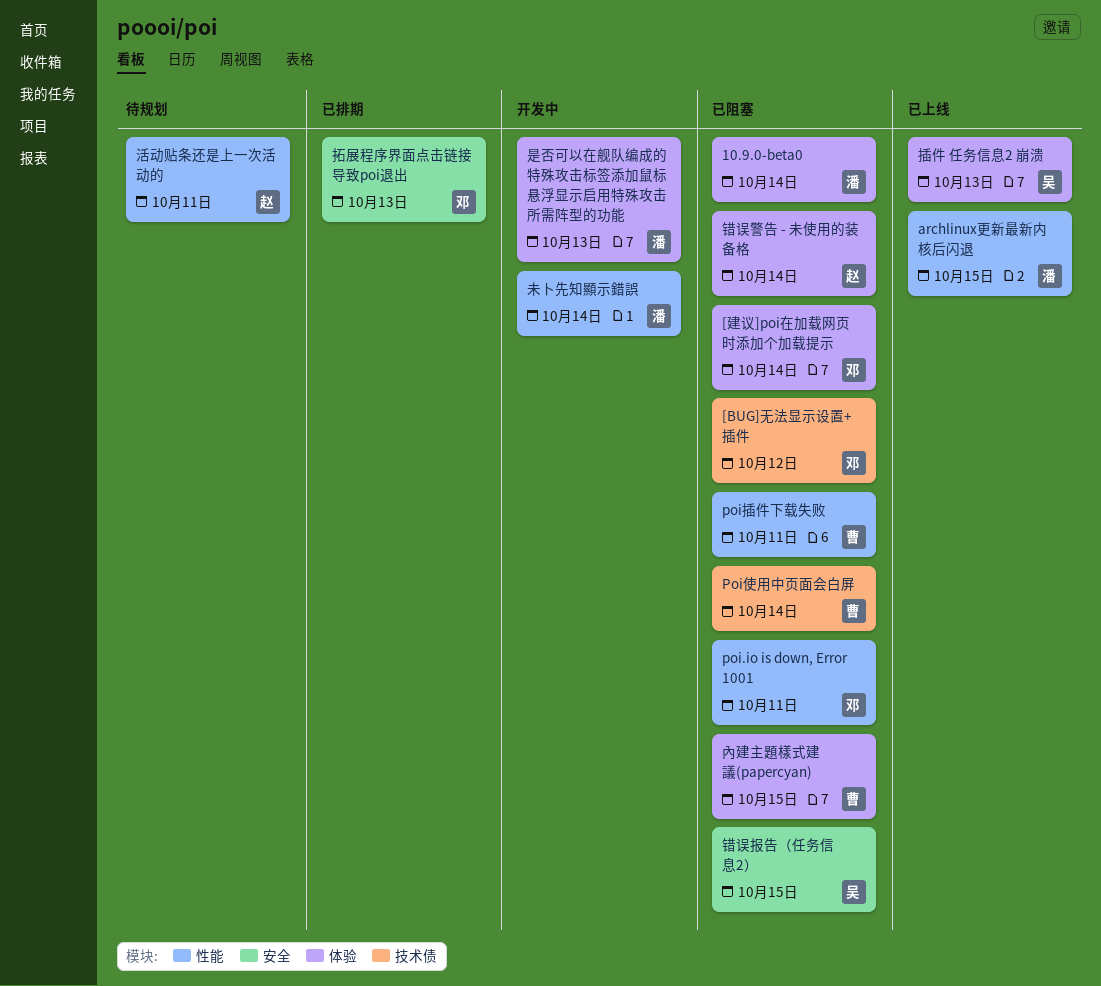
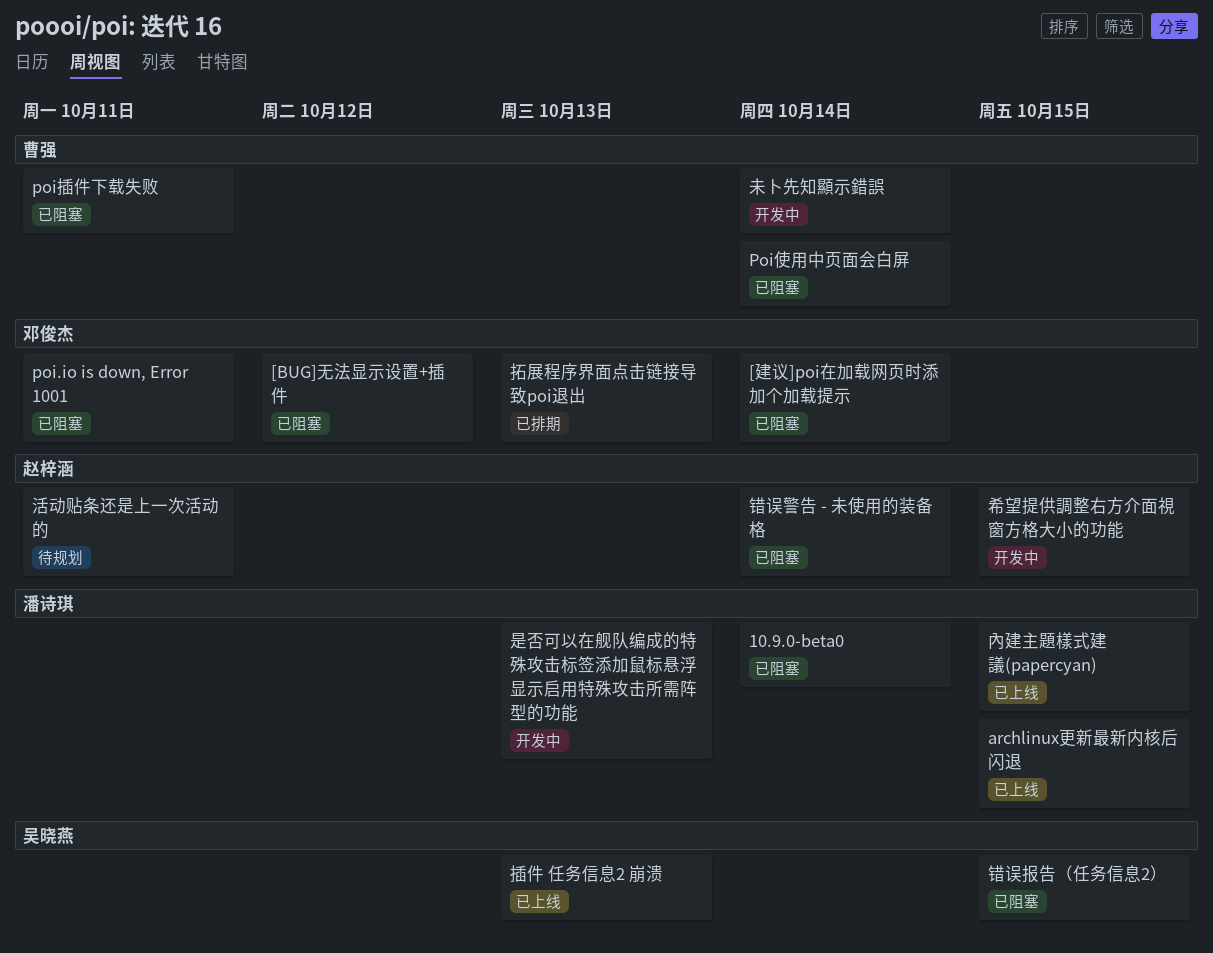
內建主題樣式建議(papercyan), status: 已阻塞 -> 已上线
內建主題樣式建議(papercyan), owner: 曹强 -> 潘诗琪
希望提供調整右方介面視窗方格大小的功能: none -> present
未卜先知顯示錯誤, owner: 潘诗琪 -> 曹强

